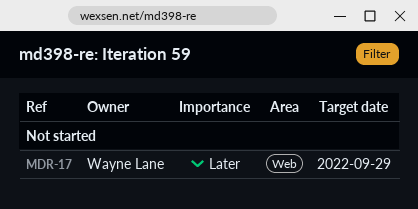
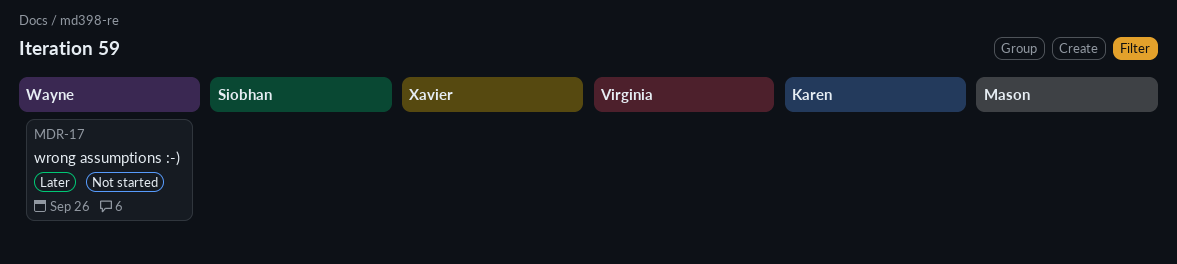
MDR-17, due: Sep 29 -> Sep 26

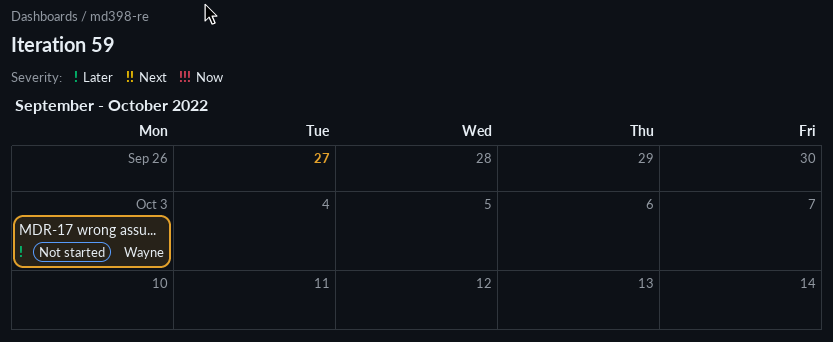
MDR-17, due: Sep 26 -> Oct 3

